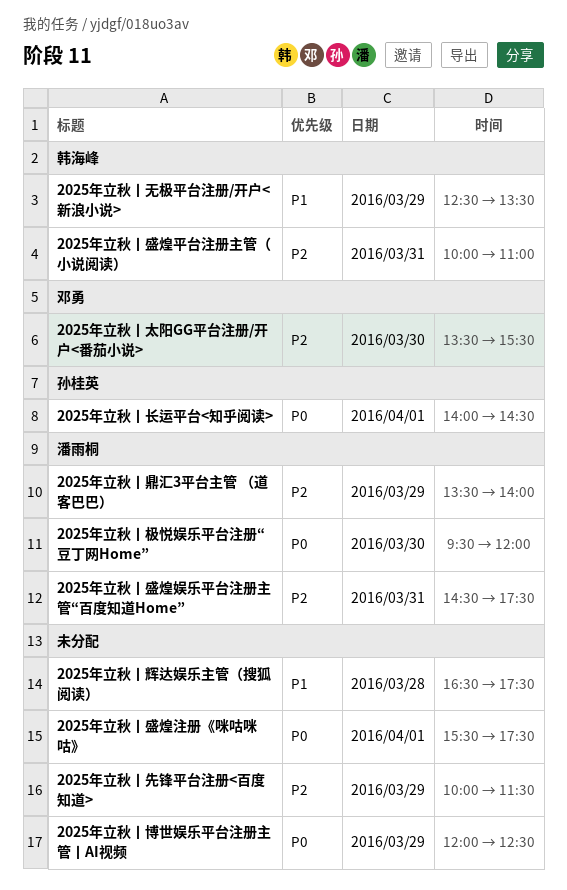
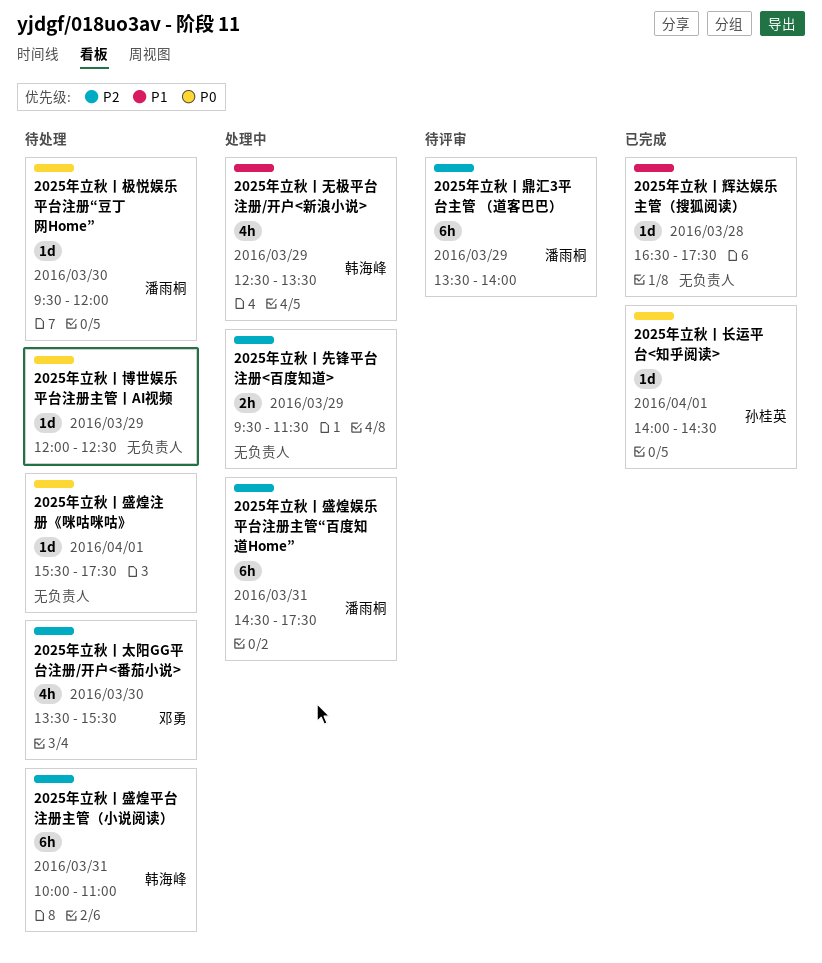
2025年立秋丨先锋平台注册<百度知道>, begins: 10:00 -> 09:30

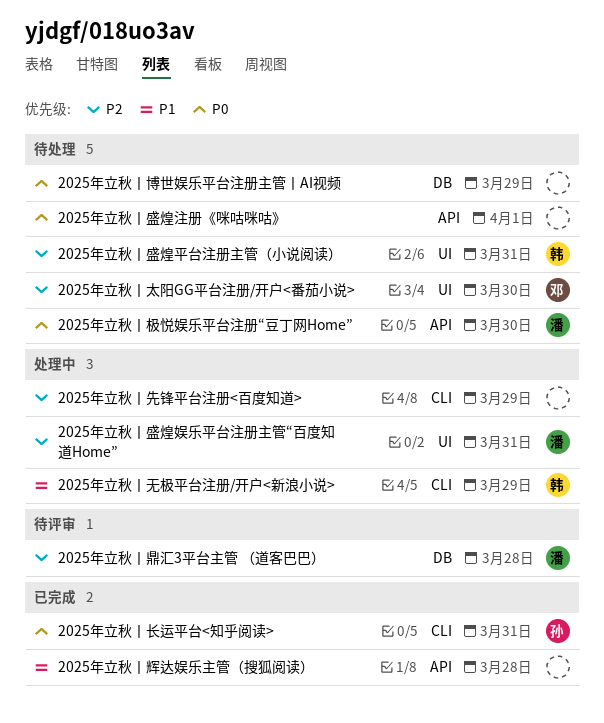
2025年立秋丨长运平台<知乎阅读>, day: Apr 1 -> Mar 31
2025年立秋丨鼎汇3平台主管 （道客巴巴）, day: Mar 29 -> Mar 28

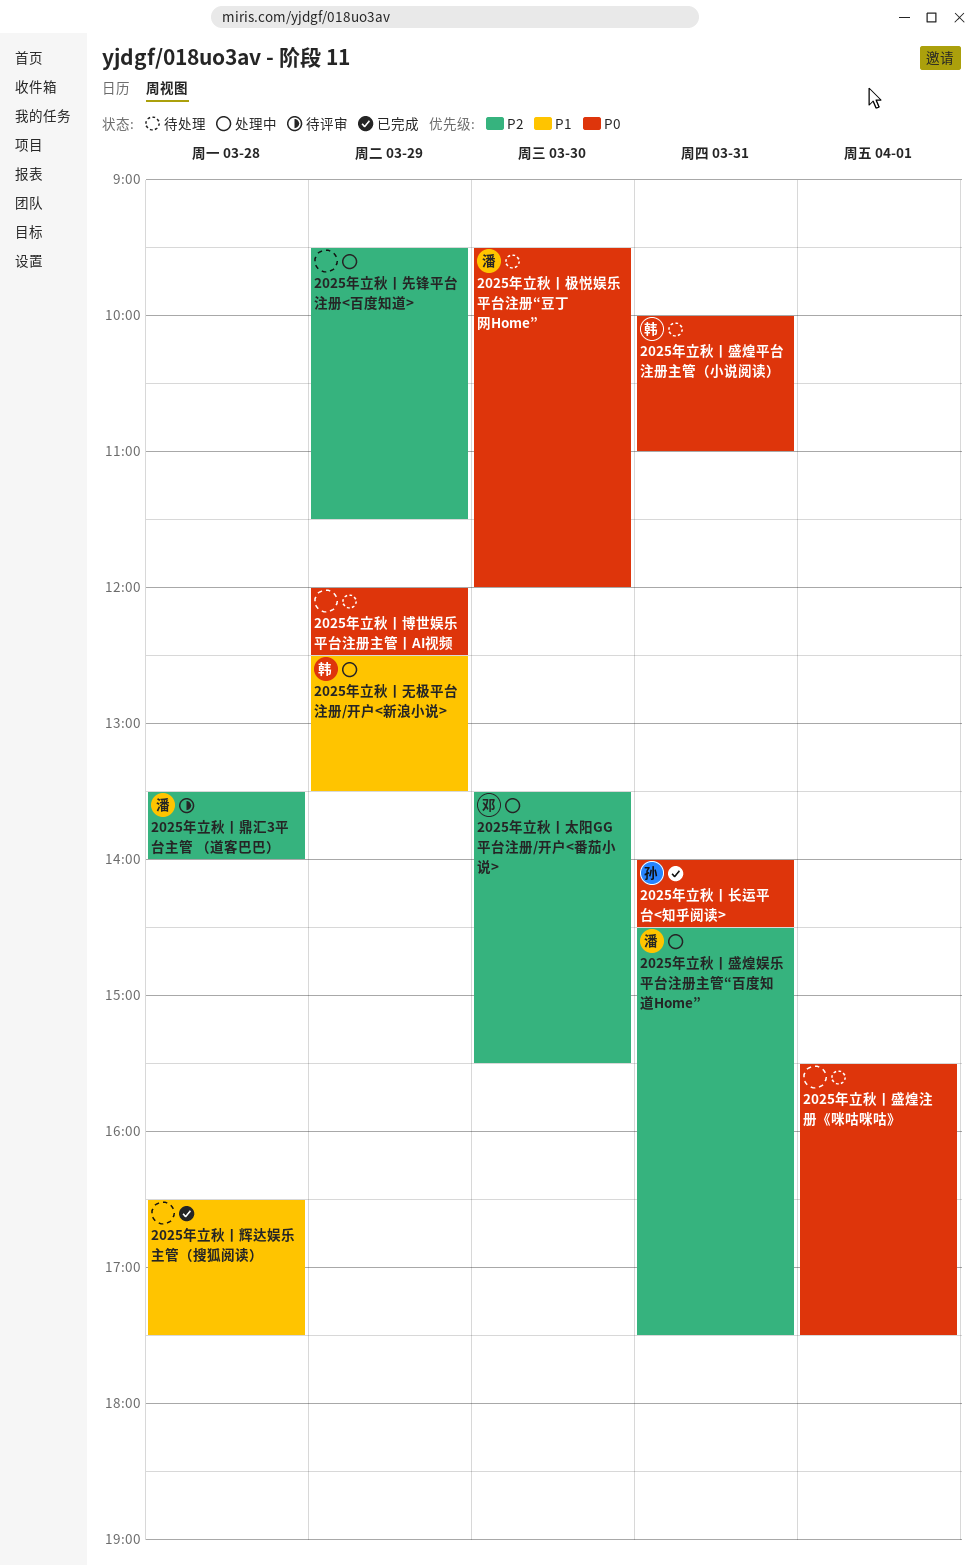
2025年立秋丨太阳GG平台注册/开户<番茄小说>, status: 待处理 -> 处理中
2025年立秋丨盛煌平台注册主管（小说阅读）, priority: P2 -> P0

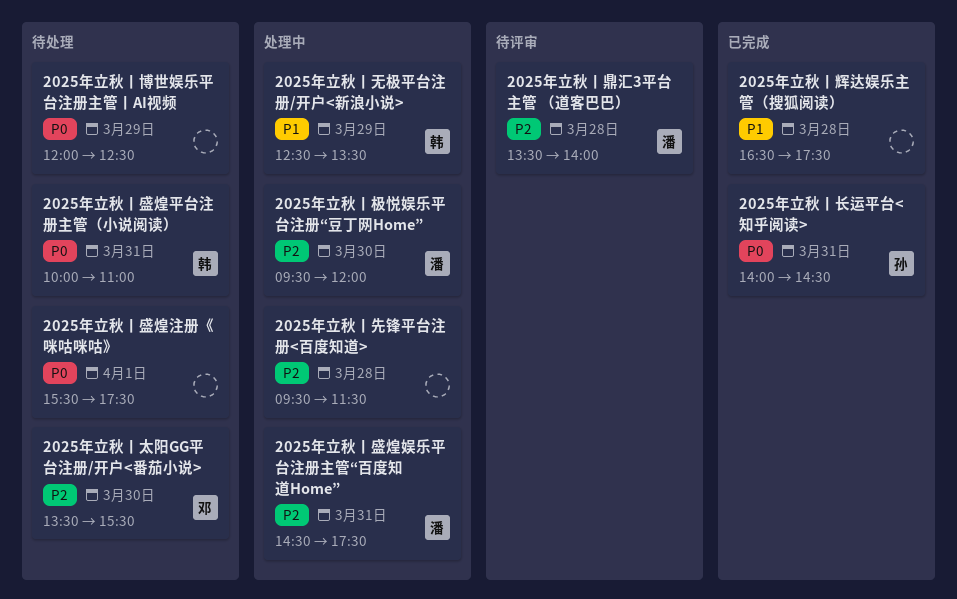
2025年立秋丨先锋平台注册<百度知道>, day: Mar 29 -> Mar 28
2025年立秋丨太阳GG平台注册/开户<番茄小说>, status: 处理中 -> 待处理
2025年立秋丨极悦娱乐平台注册“豆丁网Home”, status: 待处理 -> 处理中
2025年立秋丨极悦娱乐平台注册“豆丁网Home”, priority: P0 -> P2

